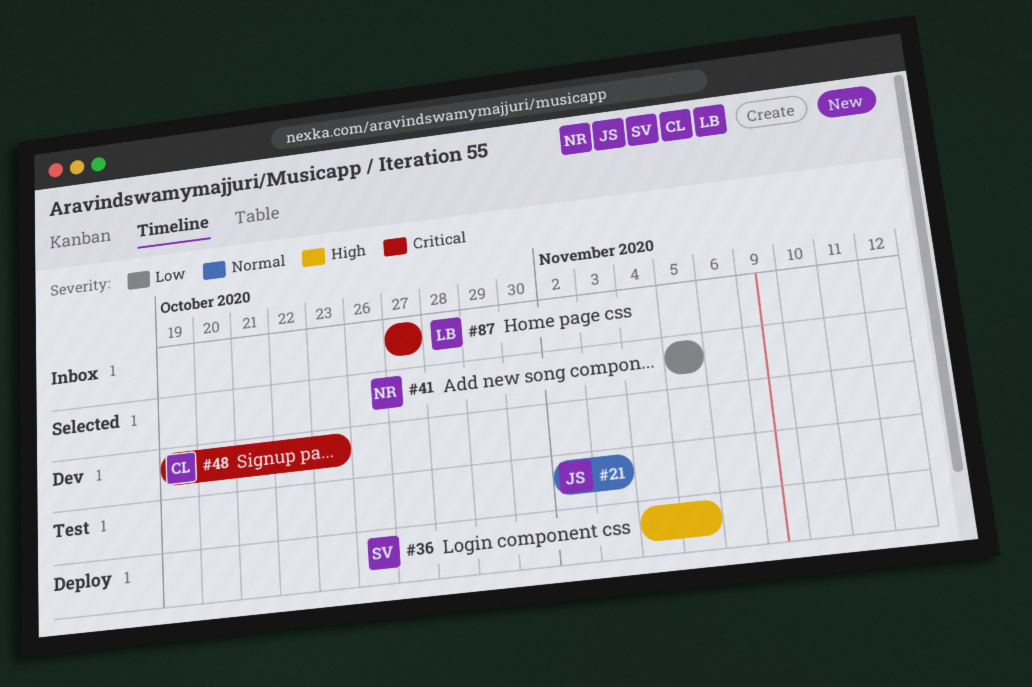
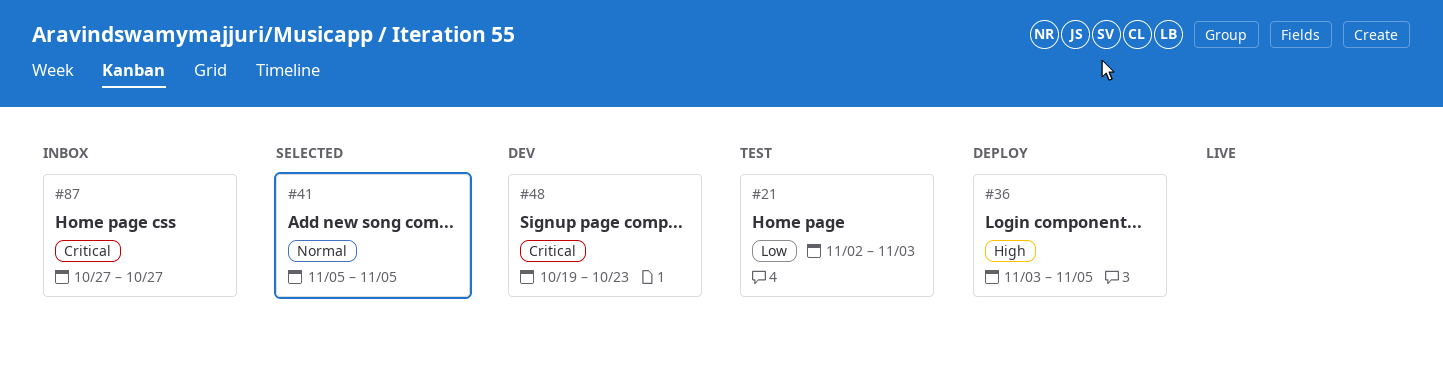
#21, priority: Normal -> Low
#36, start: Nov 4 -> Nov 3
#41, priority: Low -> Normal

